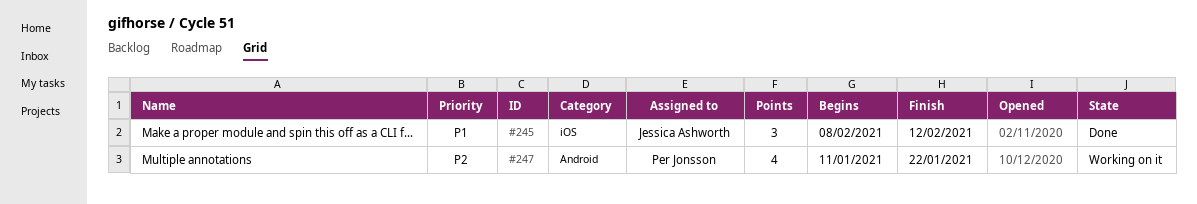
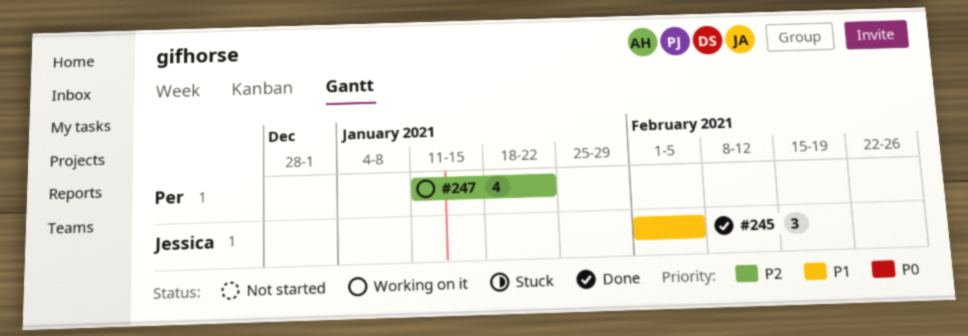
#245, start: Feb 8 -> Feb 1
#245, due: Feb 12 -> Feb 5

